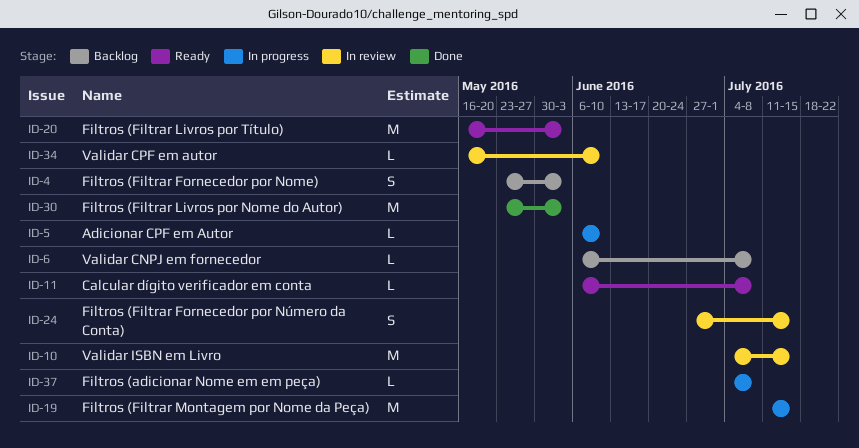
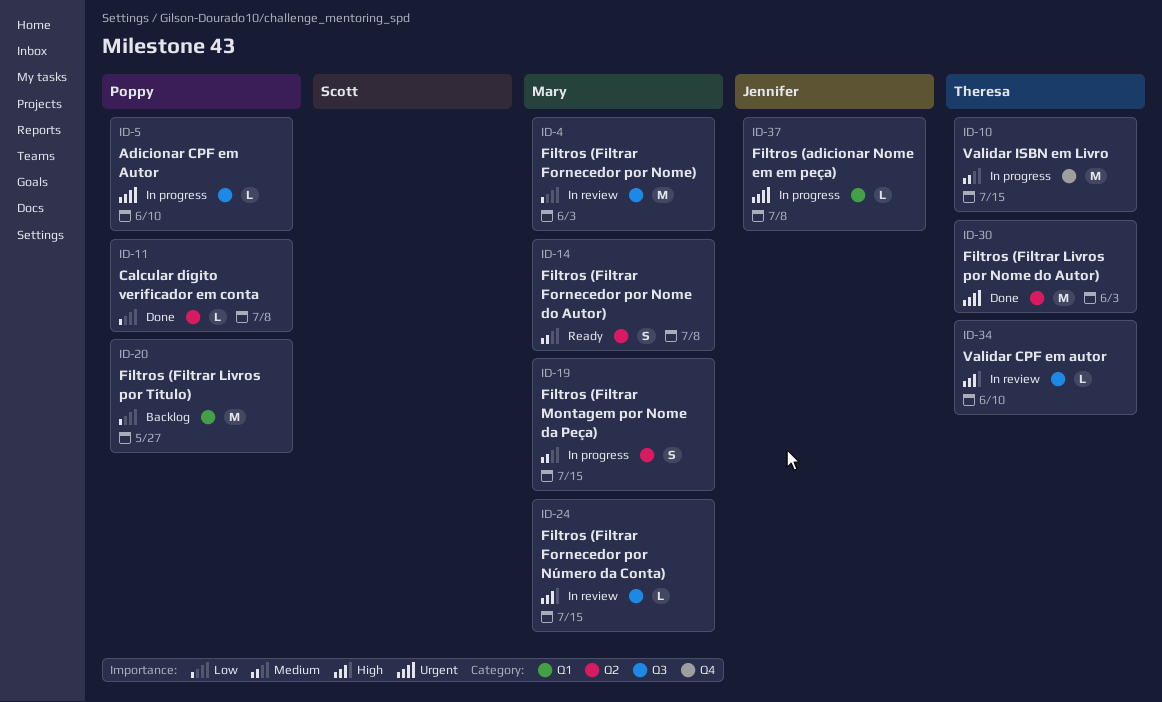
ID-4, status: Backlog -> In review
ID-4, estimate: S -> M
ID-6: present -> none
ID-10, status: In review -> In progress
ID-11, status: Ready -> Done
ID-14: none -> present
ID-19, estimate: M -> S
ID-20, status: Ready -> Backlog
ID-20, due: Jun 3 -> May 27
ID-24, estimate: S -> L

